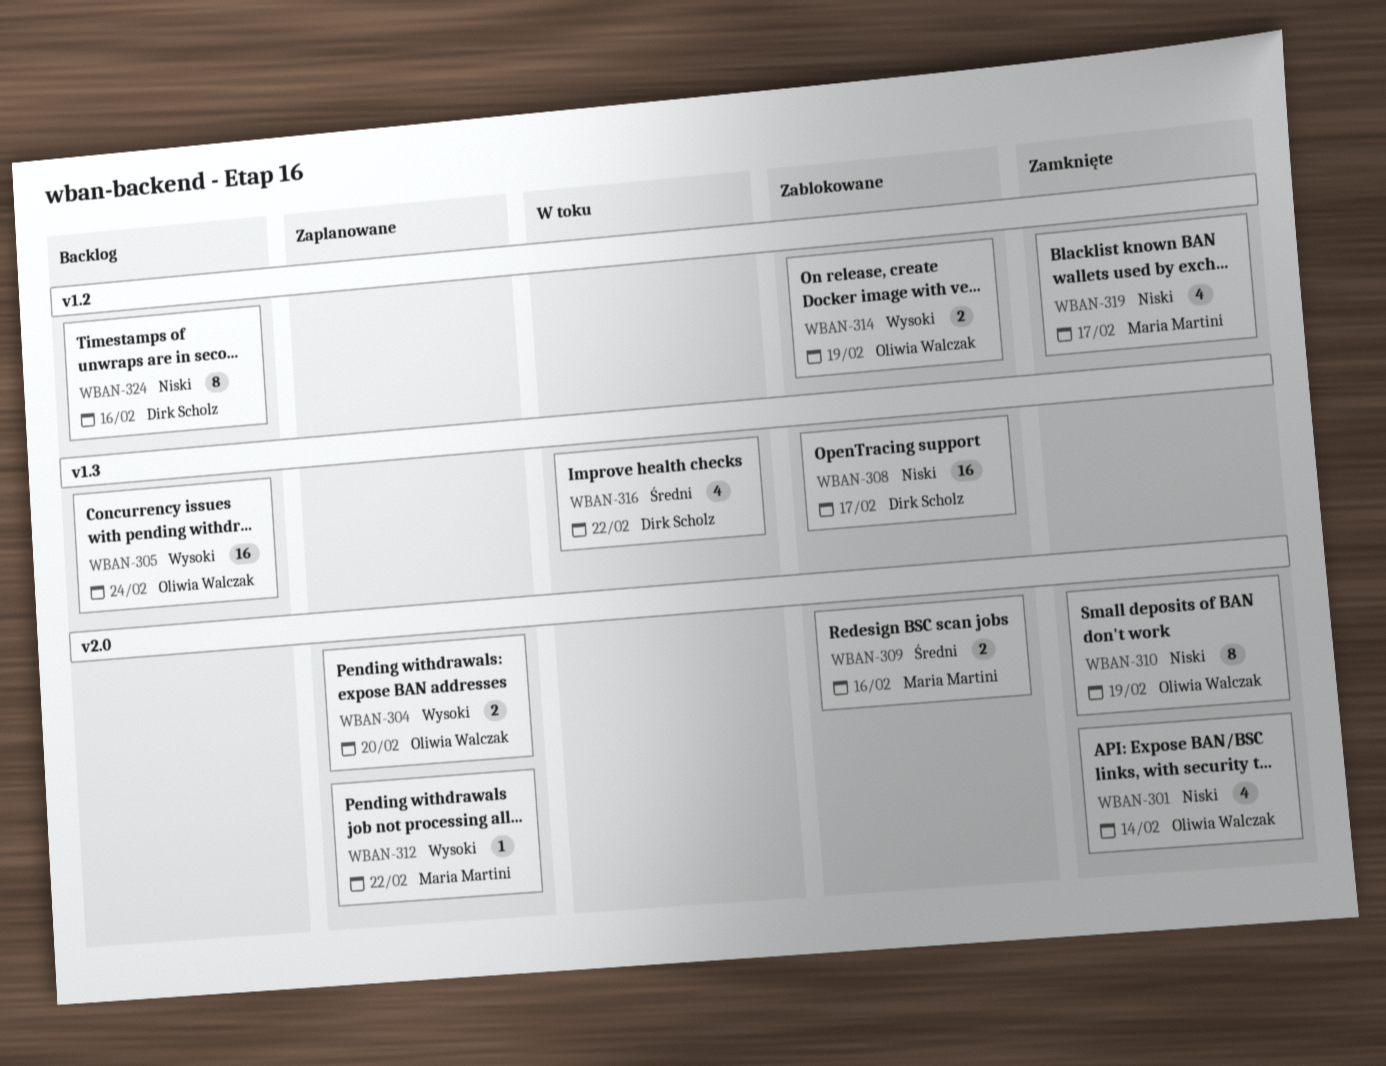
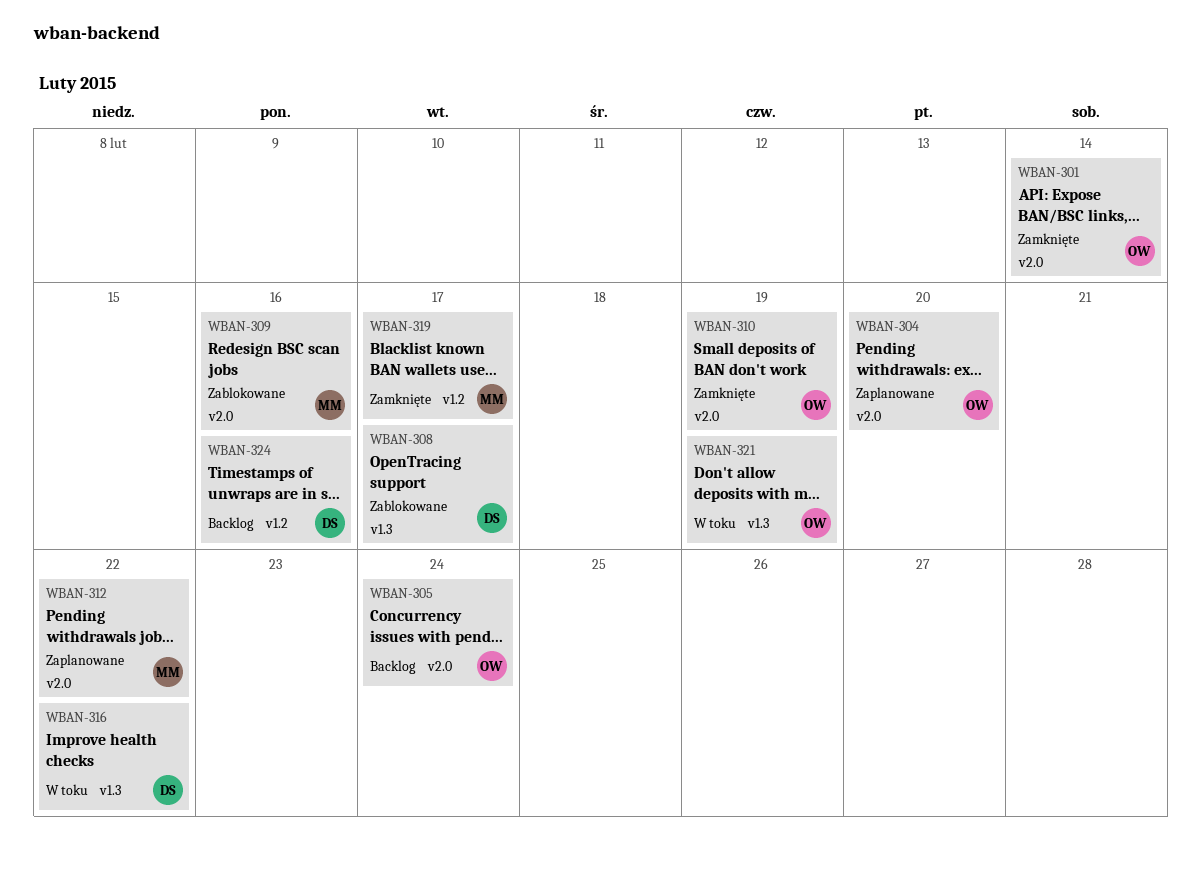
WBAN-305, label: v1.3 -> v2.0
WBAN-314: present -> none
WBAN-321: none -> present

